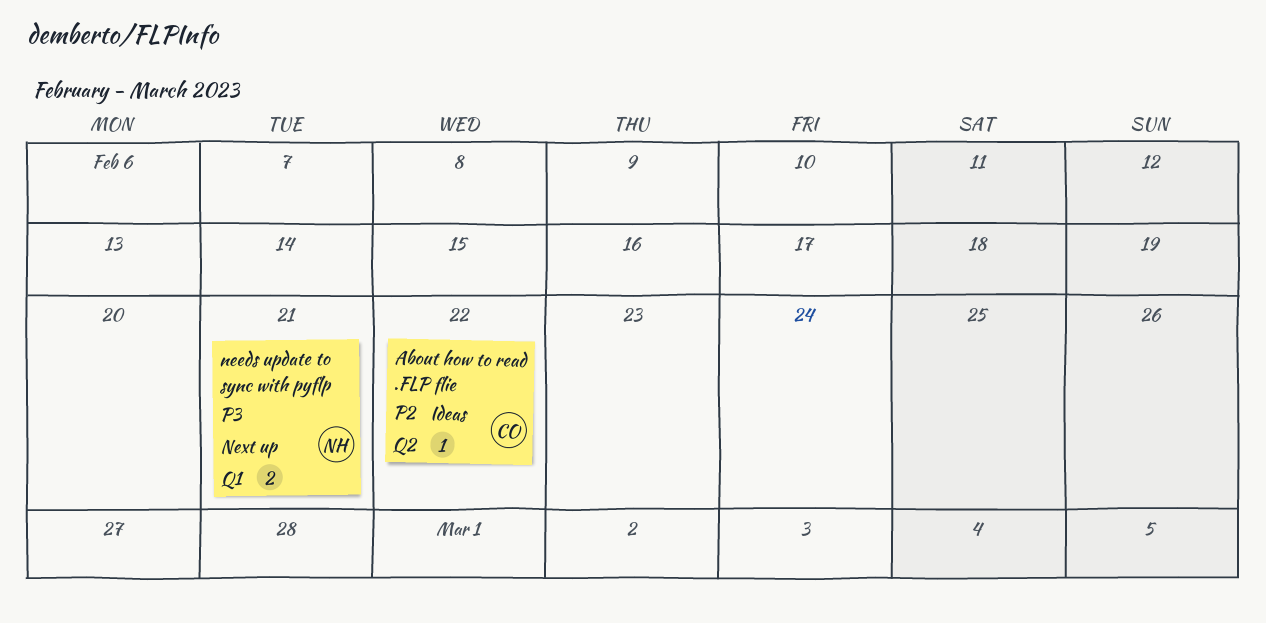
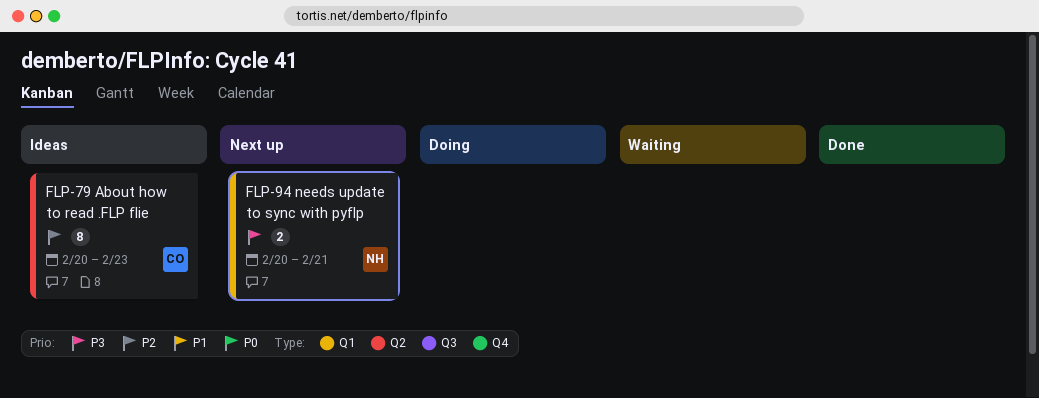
About how to read .FLP flie, estimate: 1 -> 8
About how to read .FLP flie, due: Feb 22 -> Feb 23

